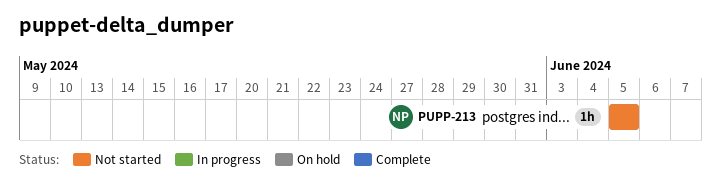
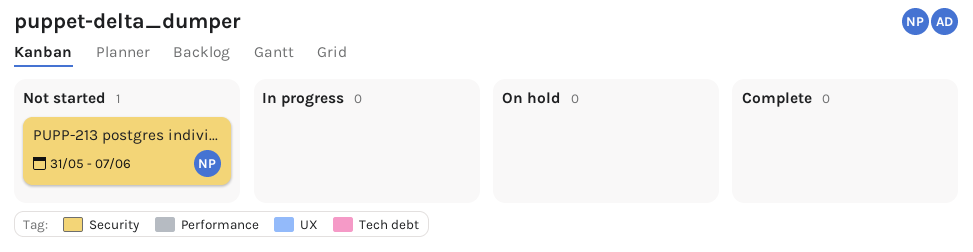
PUPP-213, start: Jun 5 -> May 31
PUPP-213, due: Jun 5 -> Jun 7

